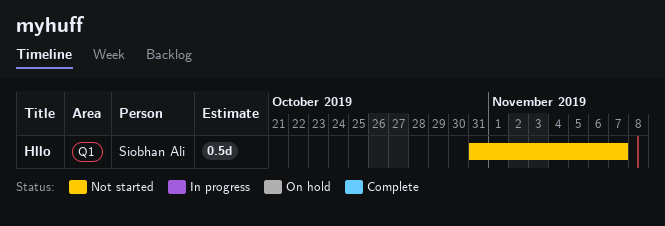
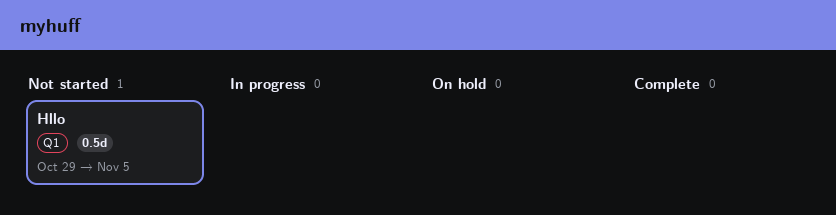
Hllo, start: Oct 31 -> Oct 29
Hllo, due: Nov 7 -> Nov 5

